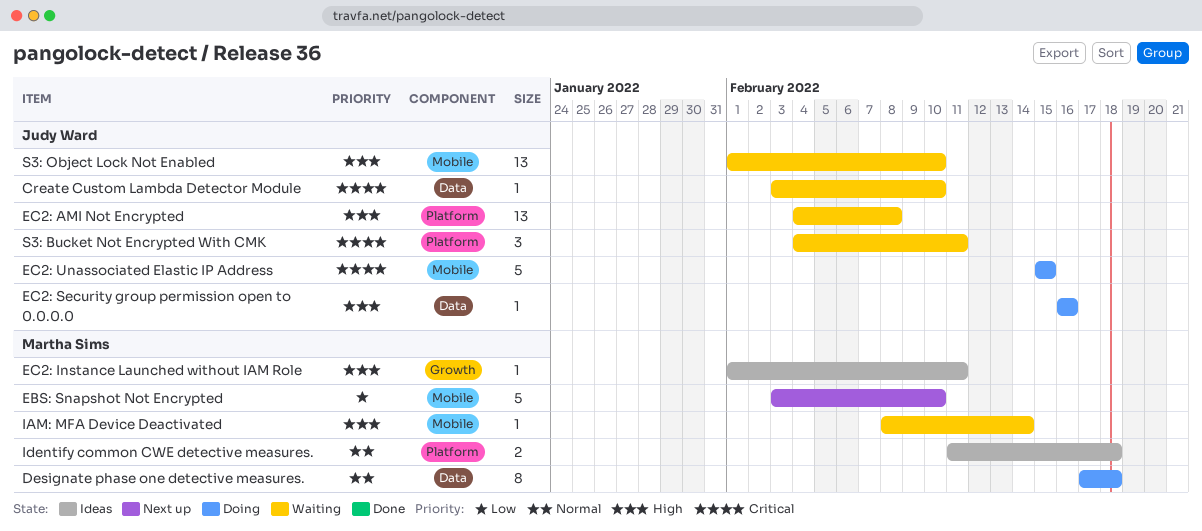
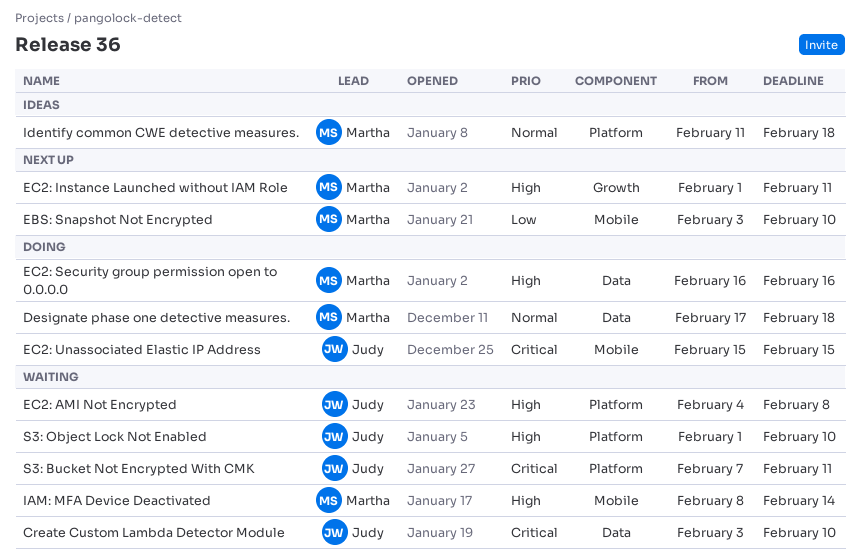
EC2: Instance Launched without IAM Role, status: Ideas -> Next up
EC2: Security group permission open to 0.0.0.0, owner: Judy Ward -> Martha Sims
S3: Bucket Not Encrypted With CMK, start: Feb 4 -> Feb 7
S3: Object Lock Not Enabled, label: Mobile -> Platform

